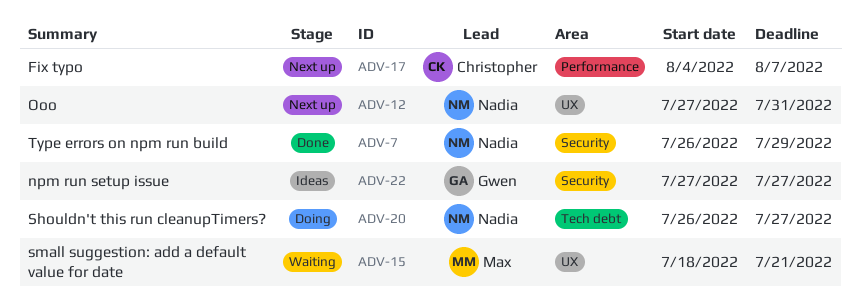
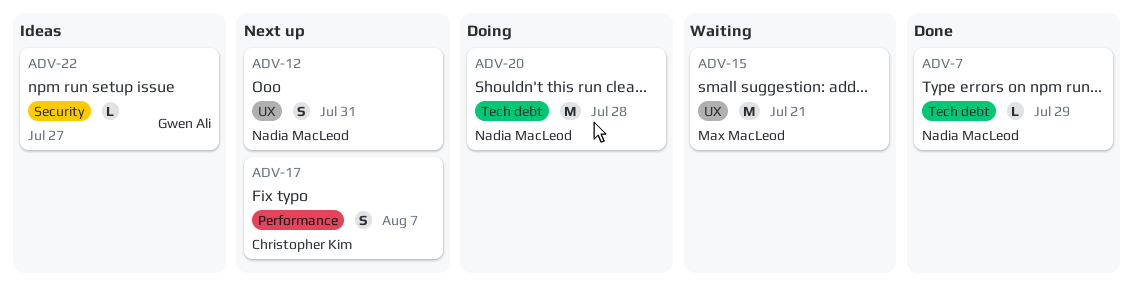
ADV-7, label: Security -> Tech debt
ADV-20, due: Jul 27 -> Jul 28

